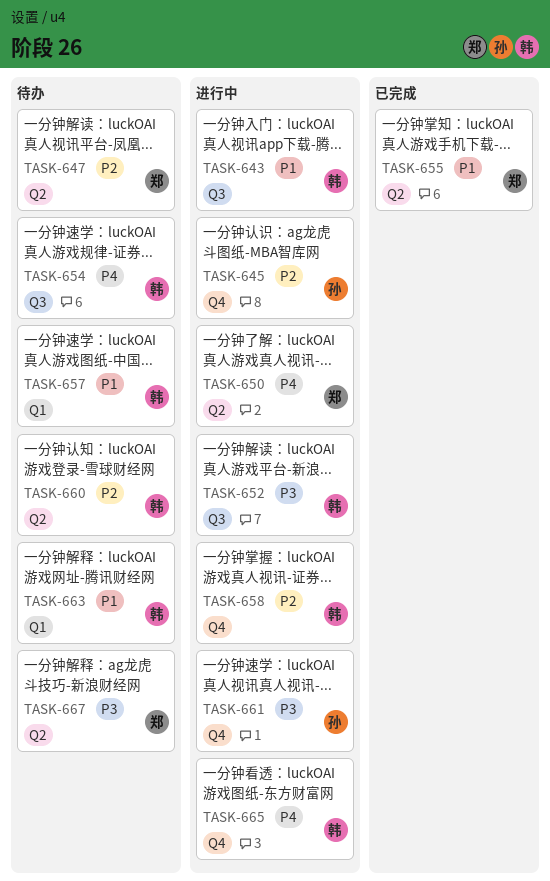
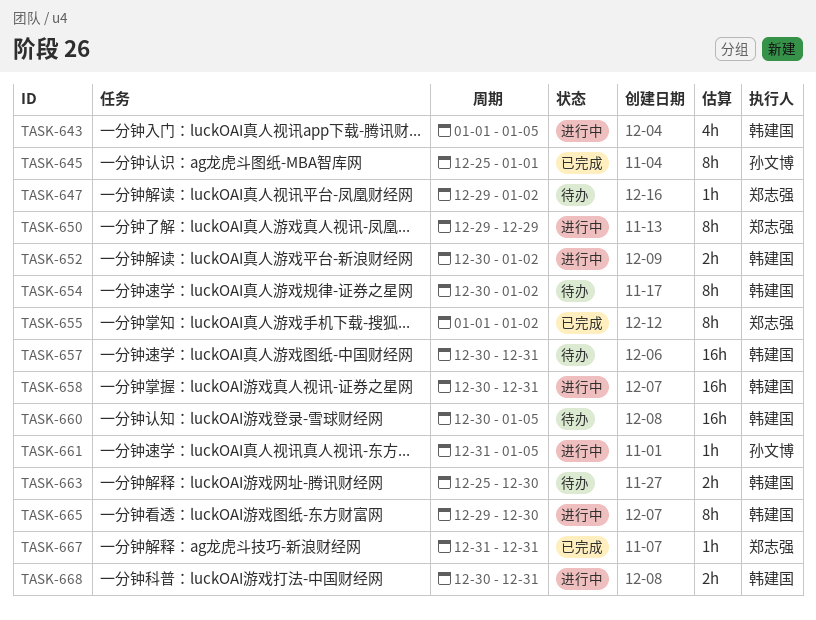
TASK-645, status: 进行中 -> 已完成
TASK-667, status: 待办 -> 已完成
TASK-668: none -> present

